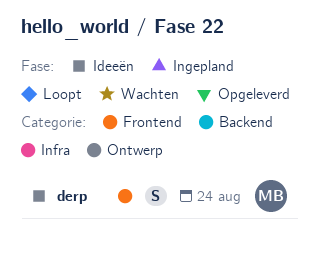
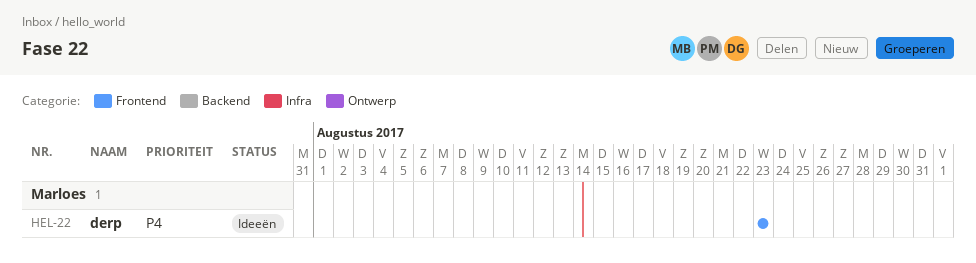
derp, due: Aug 24 -> Aug 23

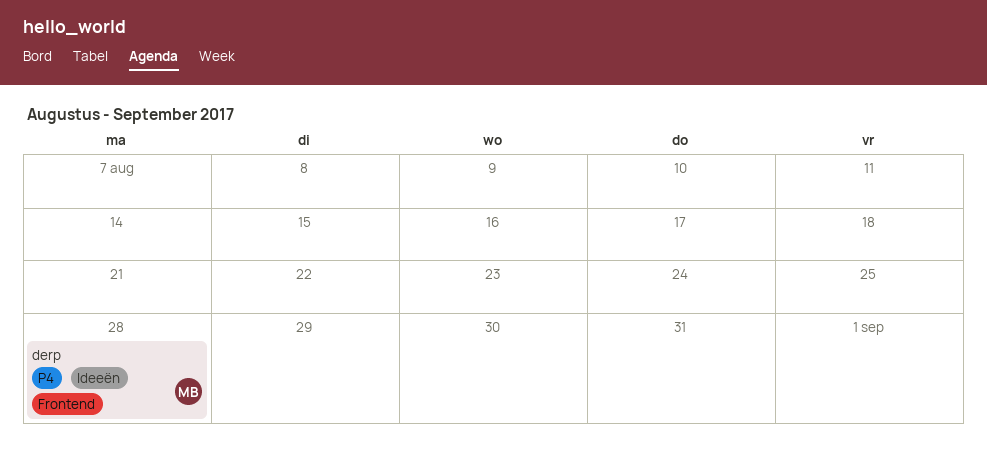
derp, due: Aug 23 -> Aug 28

